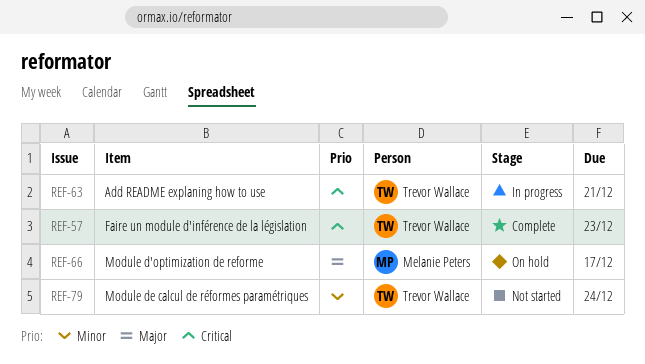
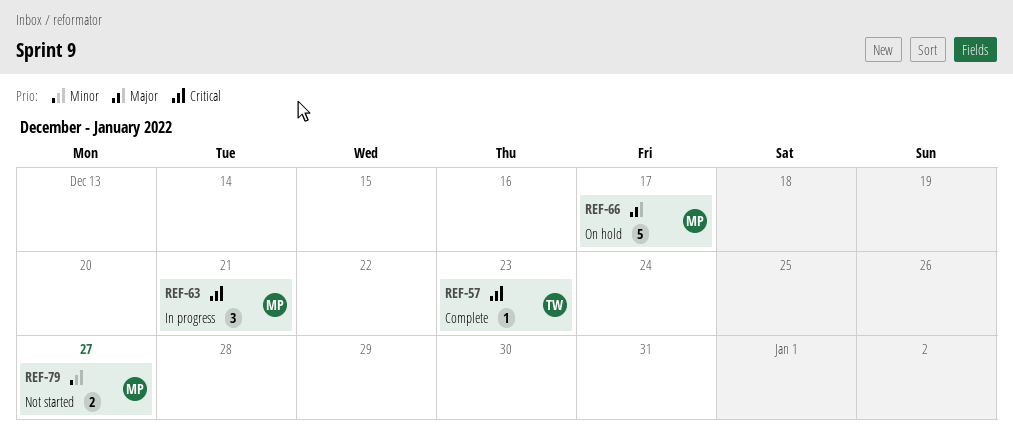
REF-63, owner: Trevor Wallace -> Melanie Peters
REF-79, owner: Trevor Wallace -> Melanie Peters
REF-79, due: Dec 24 -> Dec 27

